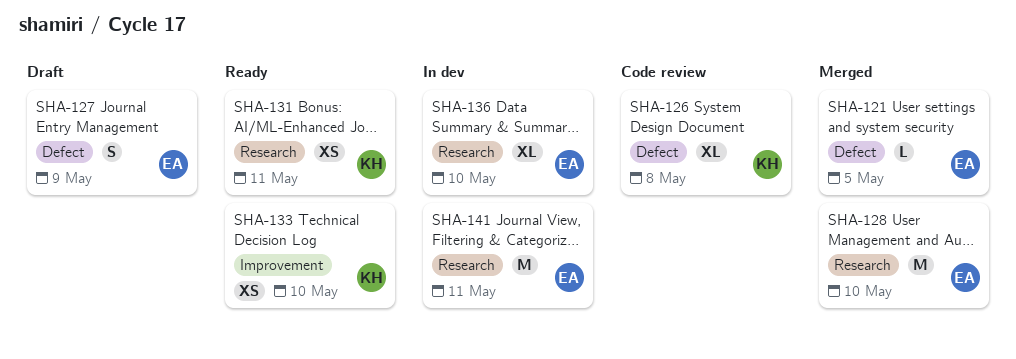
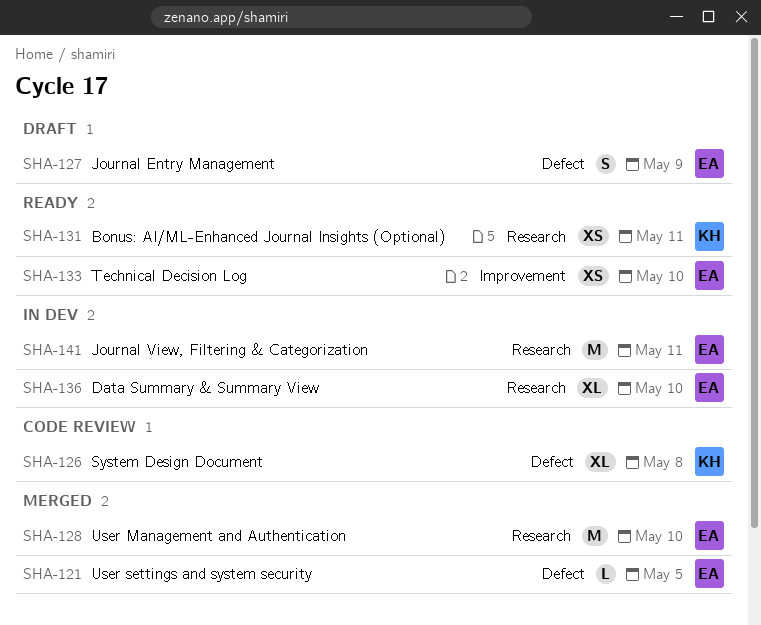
SHA-133, owner: KH -> EA

